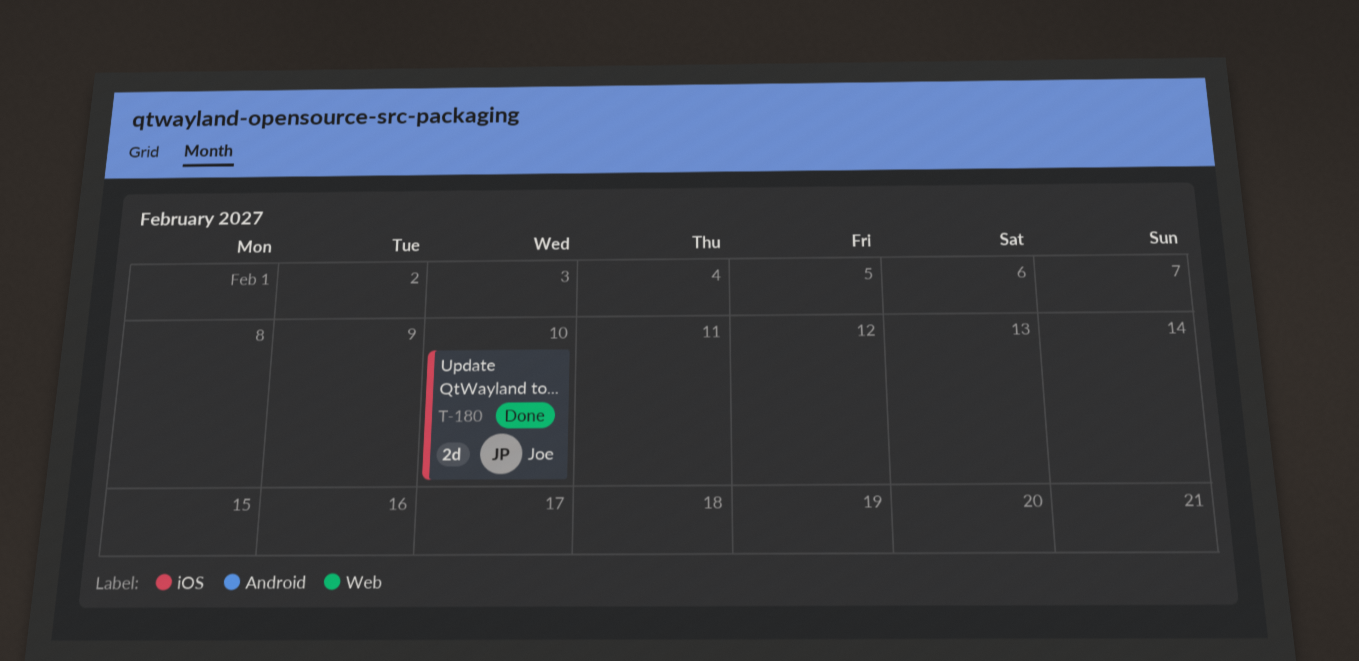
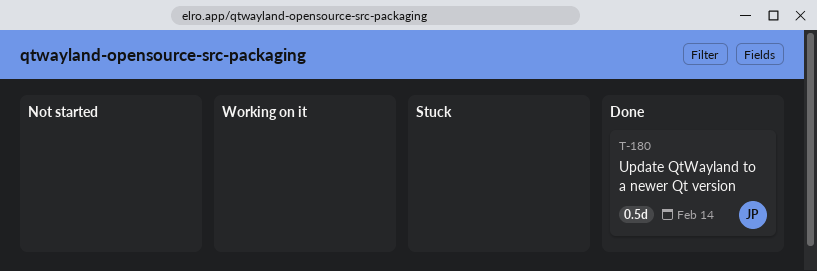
T-180, estimate: 2d -> 0.5d
T-180, due: Feb 10 -> Feb 14

